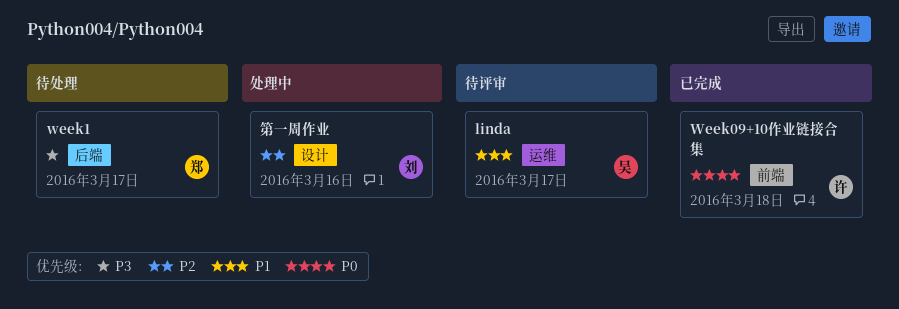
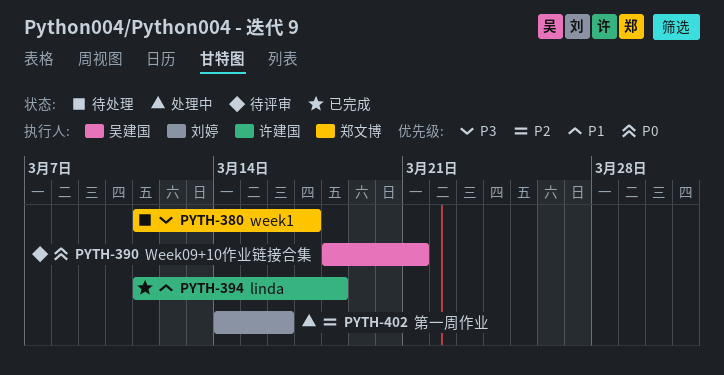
linda, status: 待评审 -> 已完成
linda, owner: 吴建国 -> 许建国
linda, due: Mar 17 -> Mar 18
Week09+10作业链接合集, status: 已完成 -> 待评审
Week09+10作业链接合集, owner: 许建国 -> 吴建国
Week09+10作业链接合集, due: Mar 18 -> Mar 21

